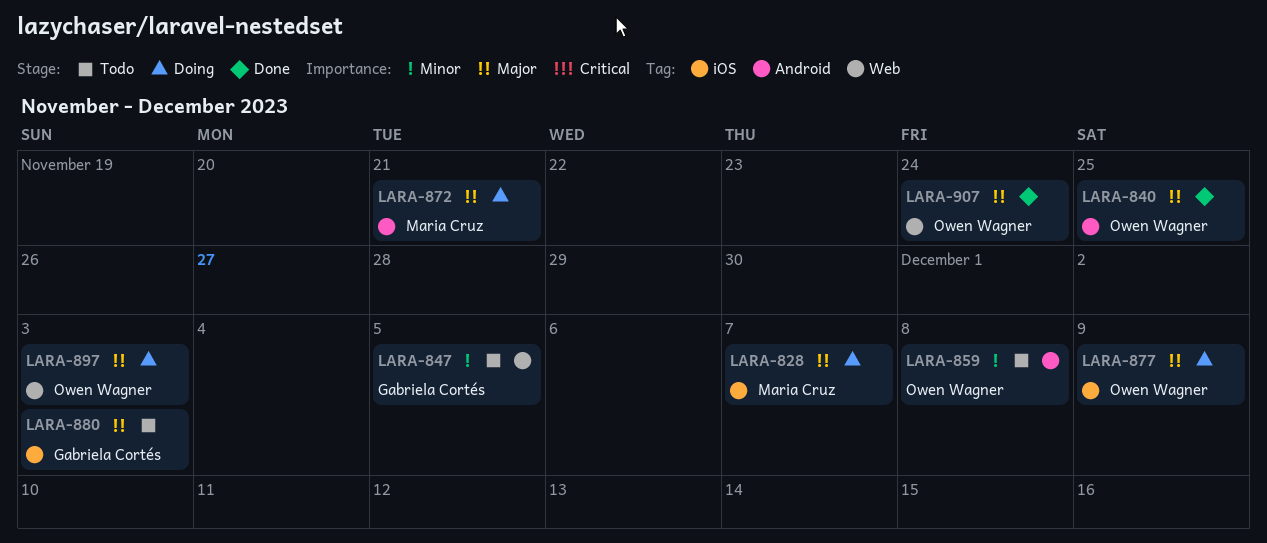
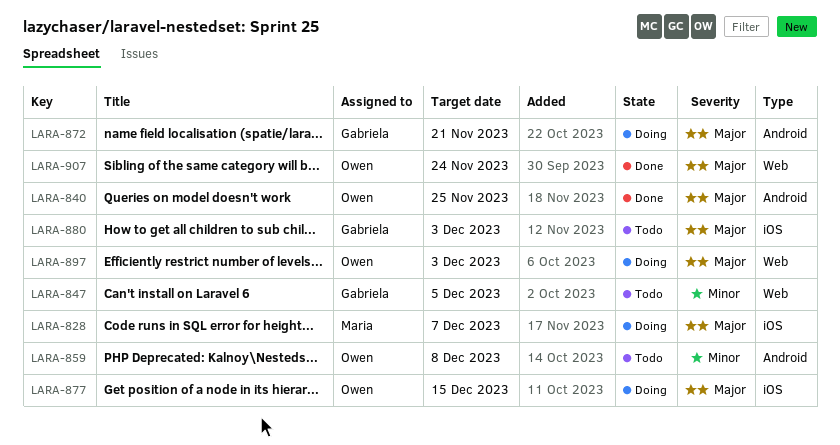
LARA-872, owner: Maria Cruz -> Gabriela Cortés
LARA-877, due: Dec 9 -> Dec 15

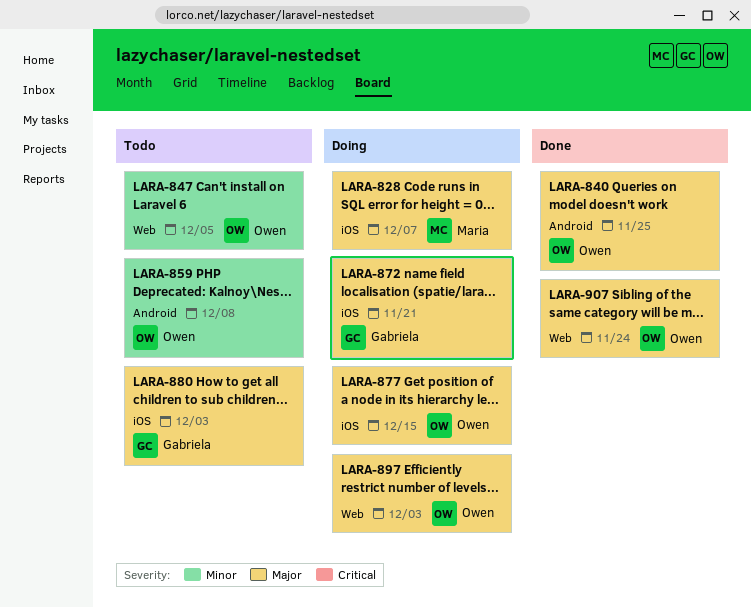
LARA-847, owner: Gabriela -> Owen
LARA-872, label: Android -> iOS

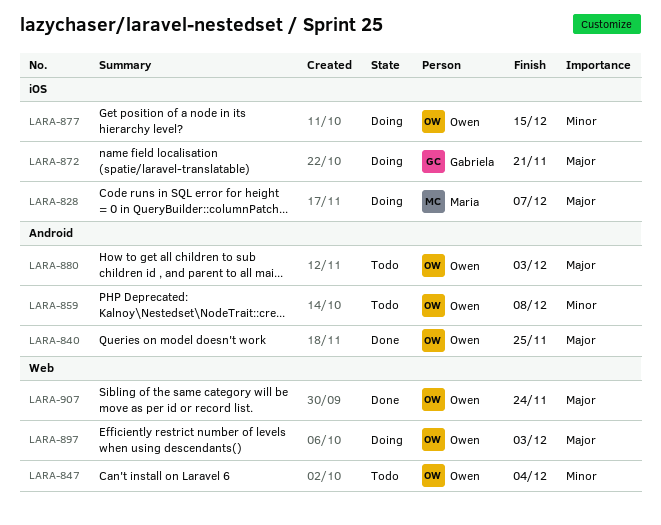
LARA-847, due: Dec 5 -> Dec 4
LARA-877, priority: Major -> Minor
LARA-880, owner: Gabriela -> Owen
LARA-880, label: iOS -> Android

